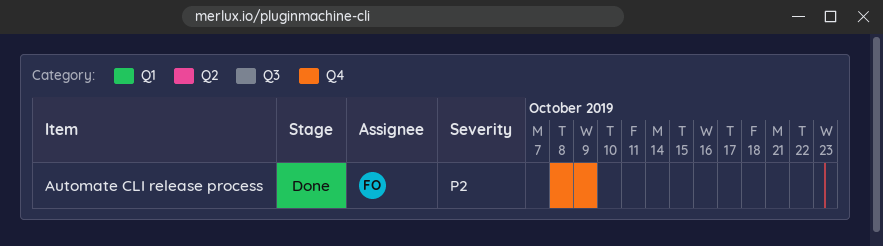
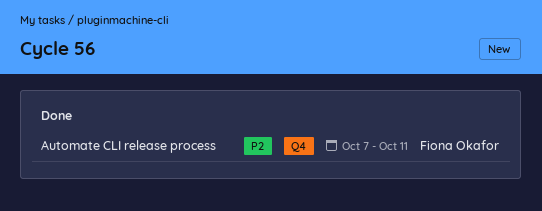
Automate CLI release process, start: Oct 8 -> Oct 7
Automate CLI release process, due: Oct 9 -> Oct 11

